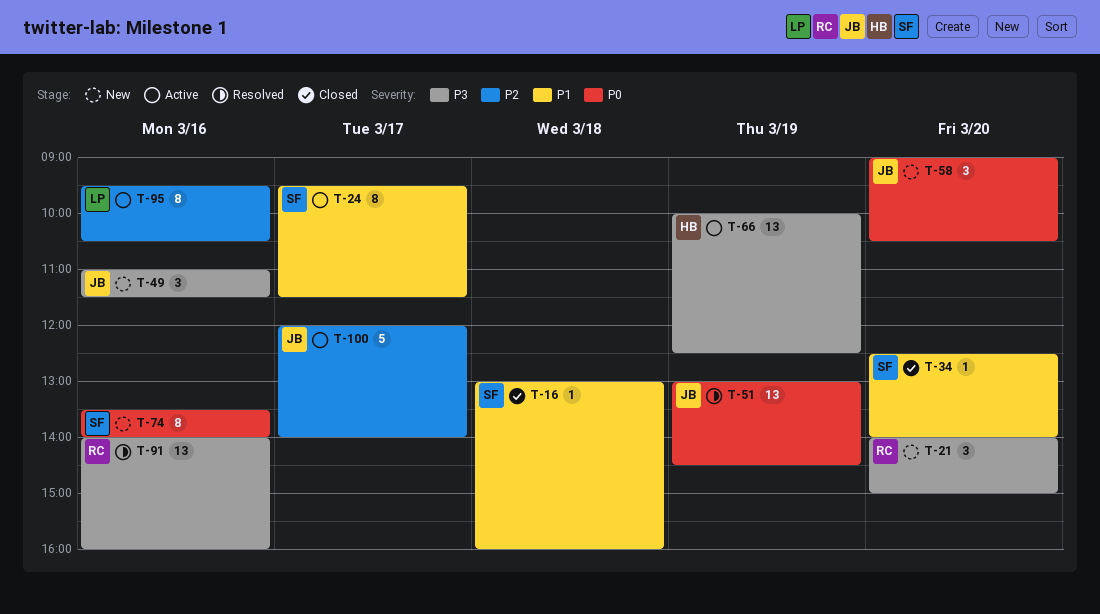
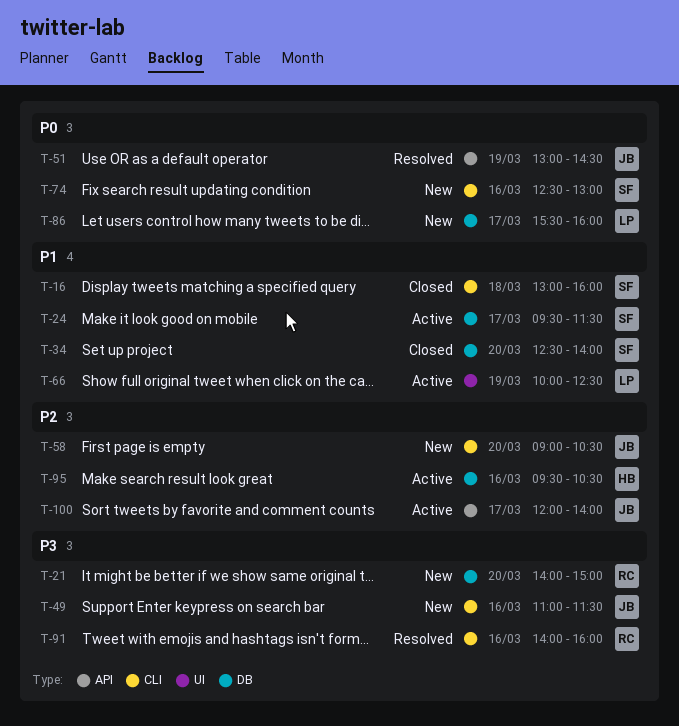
T-58, priority: P0 -> P2
T-66, owner: HB -> LP
T-66, priority: P3 -> P1
T-74, begins: 13:30 -> 12:30
T-74, ends: 14:00 -> 13:00
T-86: none -> present
T-95, owner: LP -> HB

